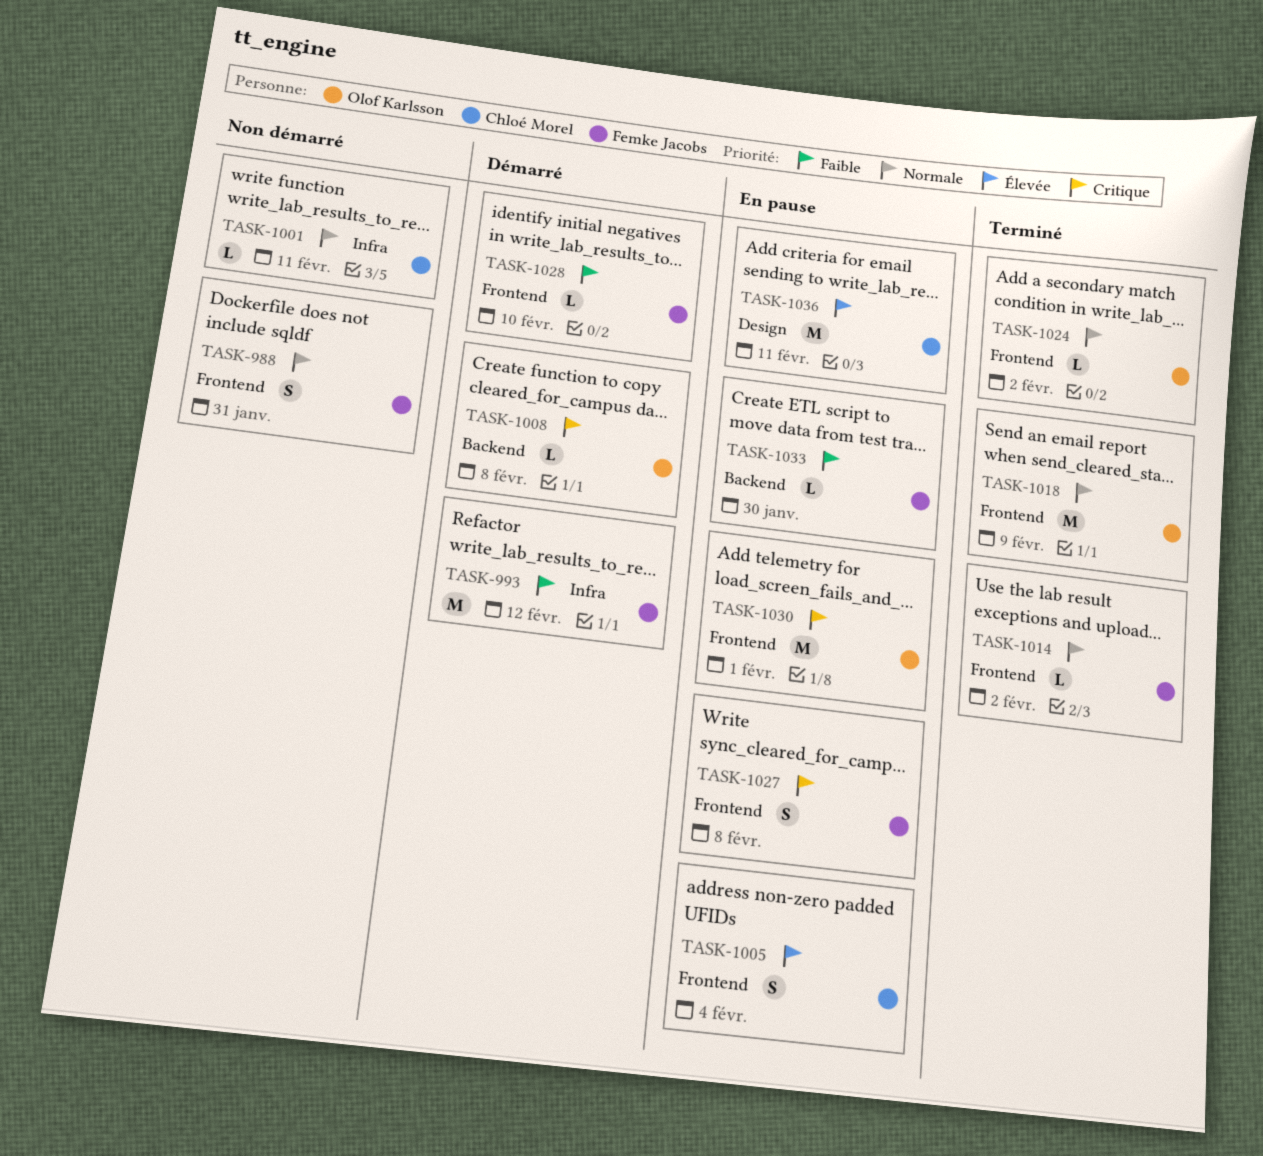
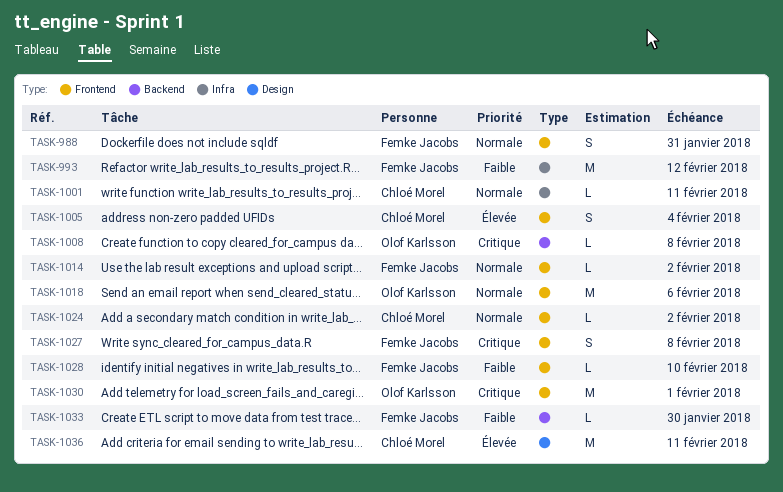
TASK-1018, due: Feb 9 -> Feb 6
TASK-1024, owner: Olof Karlsson -> Chloé Morel

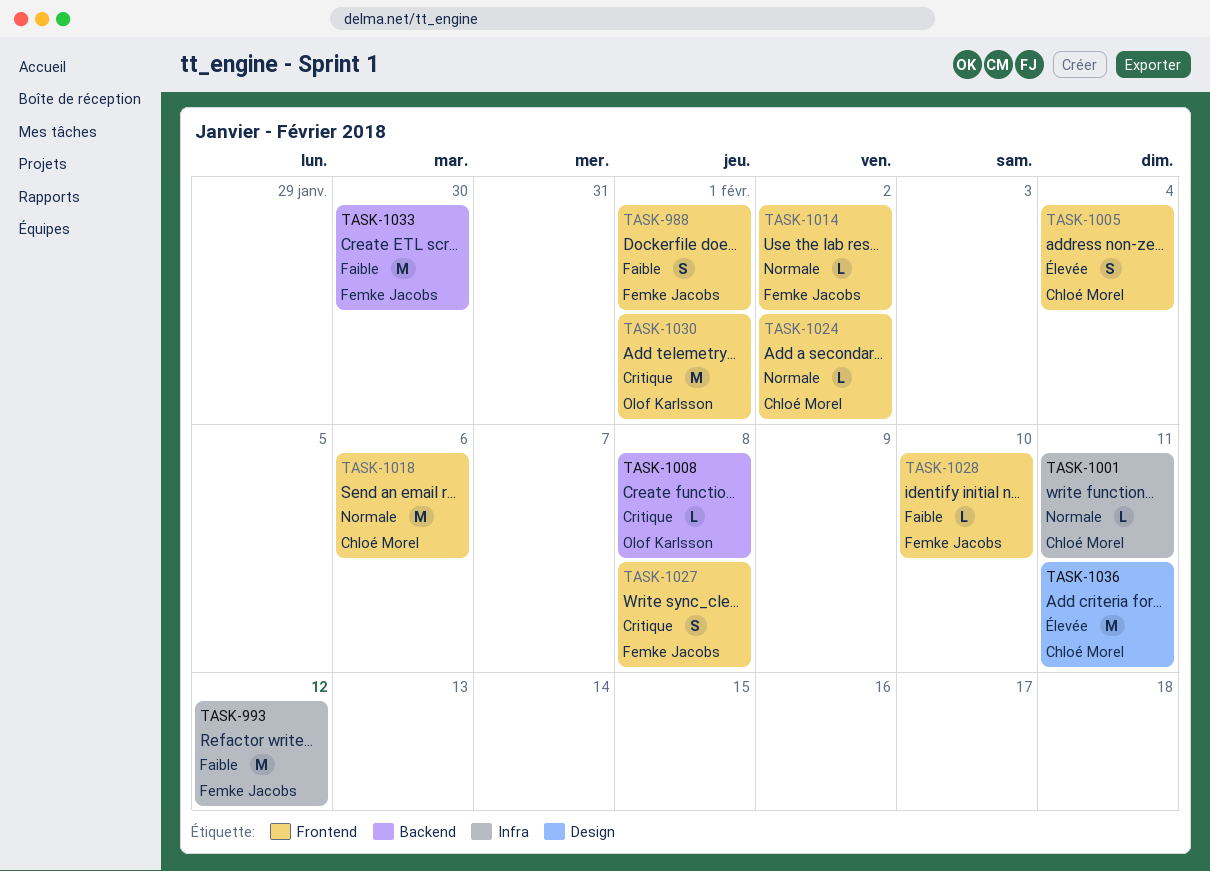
TASK-988, priority: Normale -> Faible
TASK-988, due: Jan 31 -> Feb 1
TASK-1018, owner: Olof Karlsson -> Chloé Morel
TASK-1033, estimate: L -> M

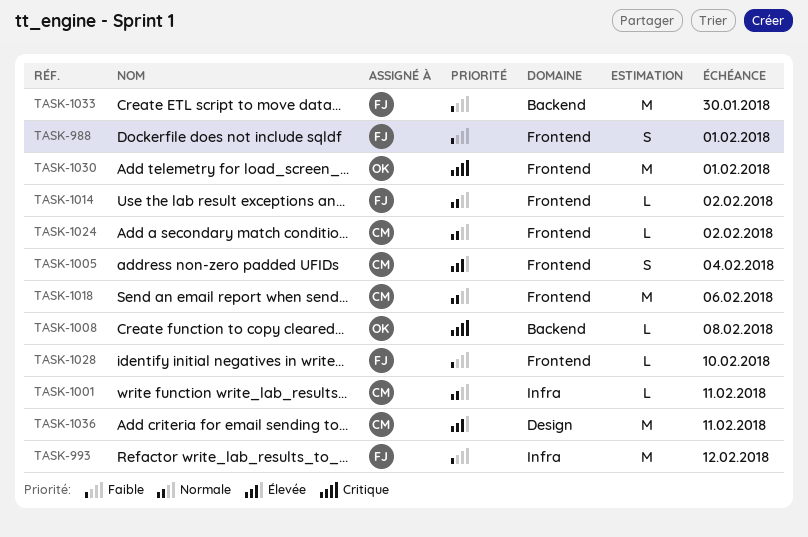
TASK-1027: present -> none

